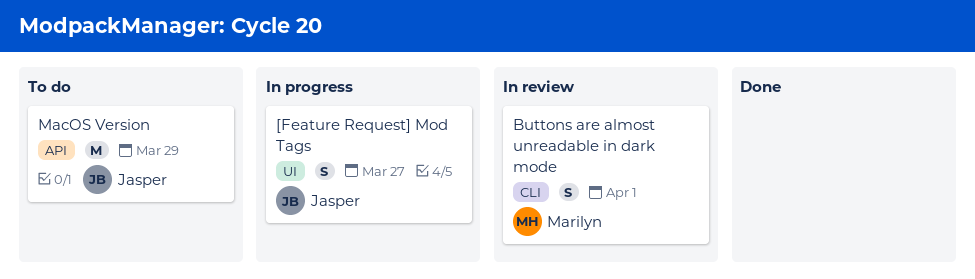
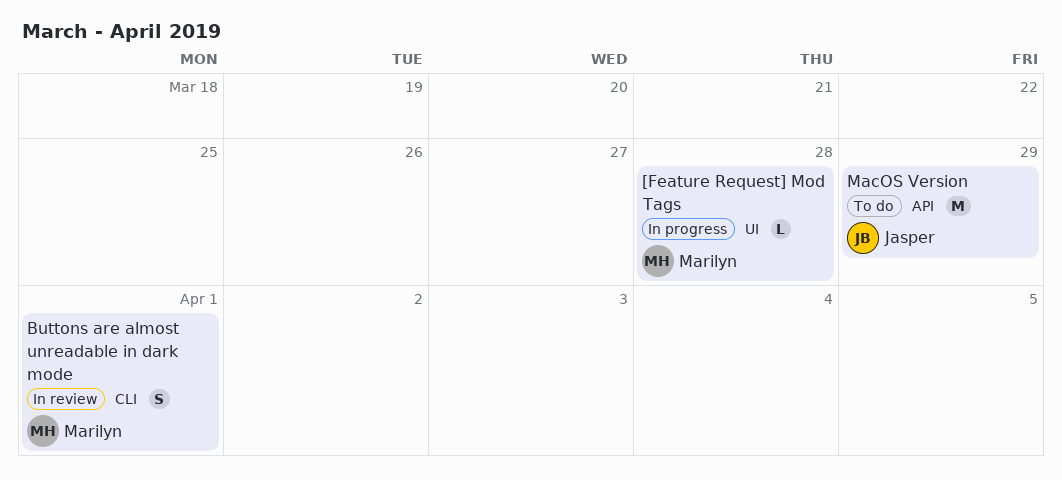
[Feature Request] Mod Tags, owner: Jasper -> Marilyn
[Feature Request] Mod Tags, estimate: S -> L
[Feature Request] Mod Tags, due: Mar 27 -> Mar 28

